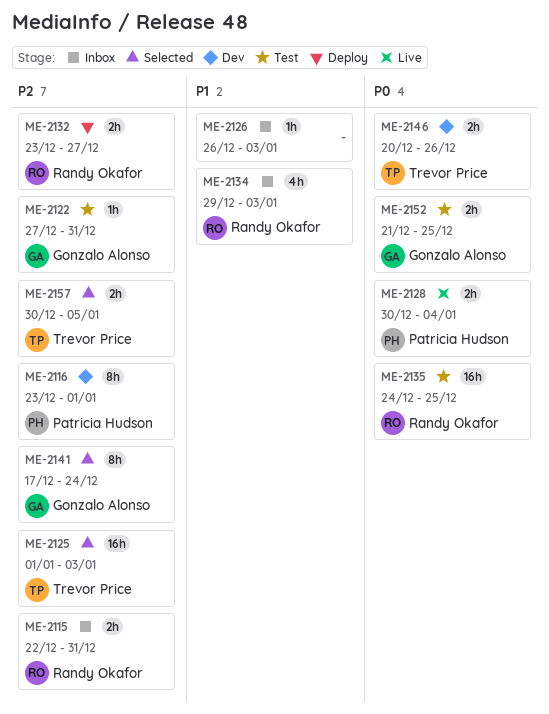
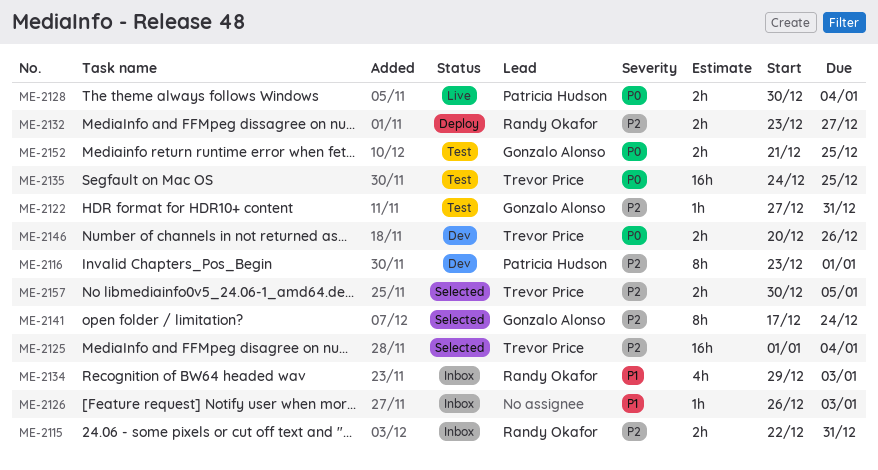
ME-2125, due: Jan 3 -> Jan 4
ME-2135, owner: Randy Okafor -> Trevor Price

